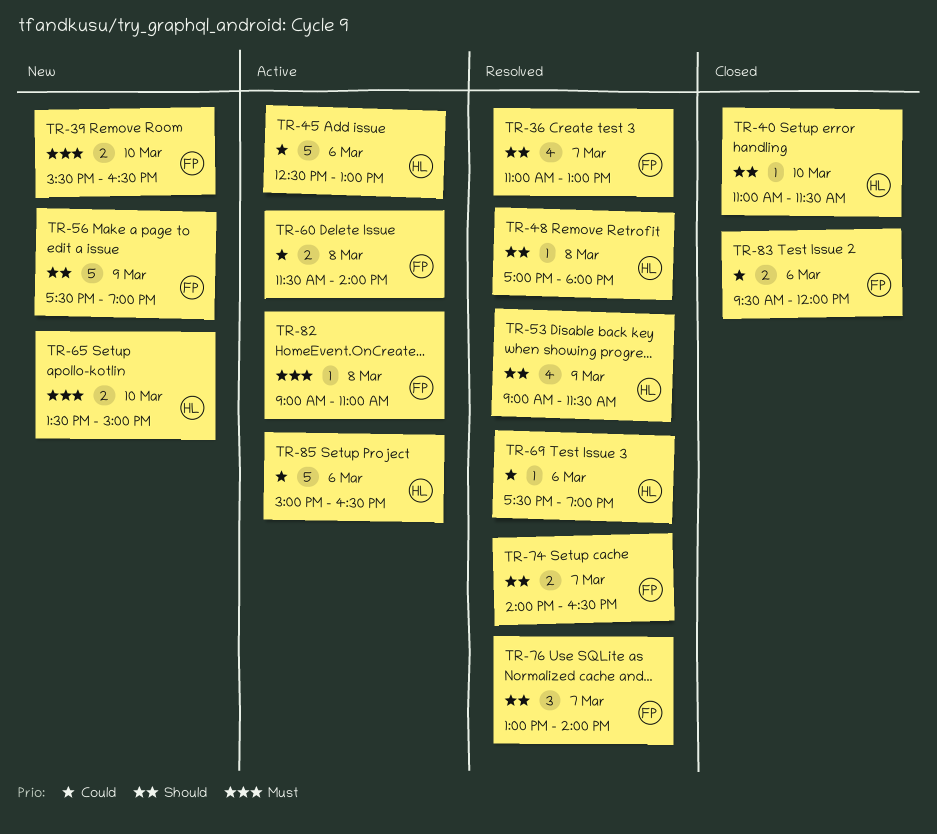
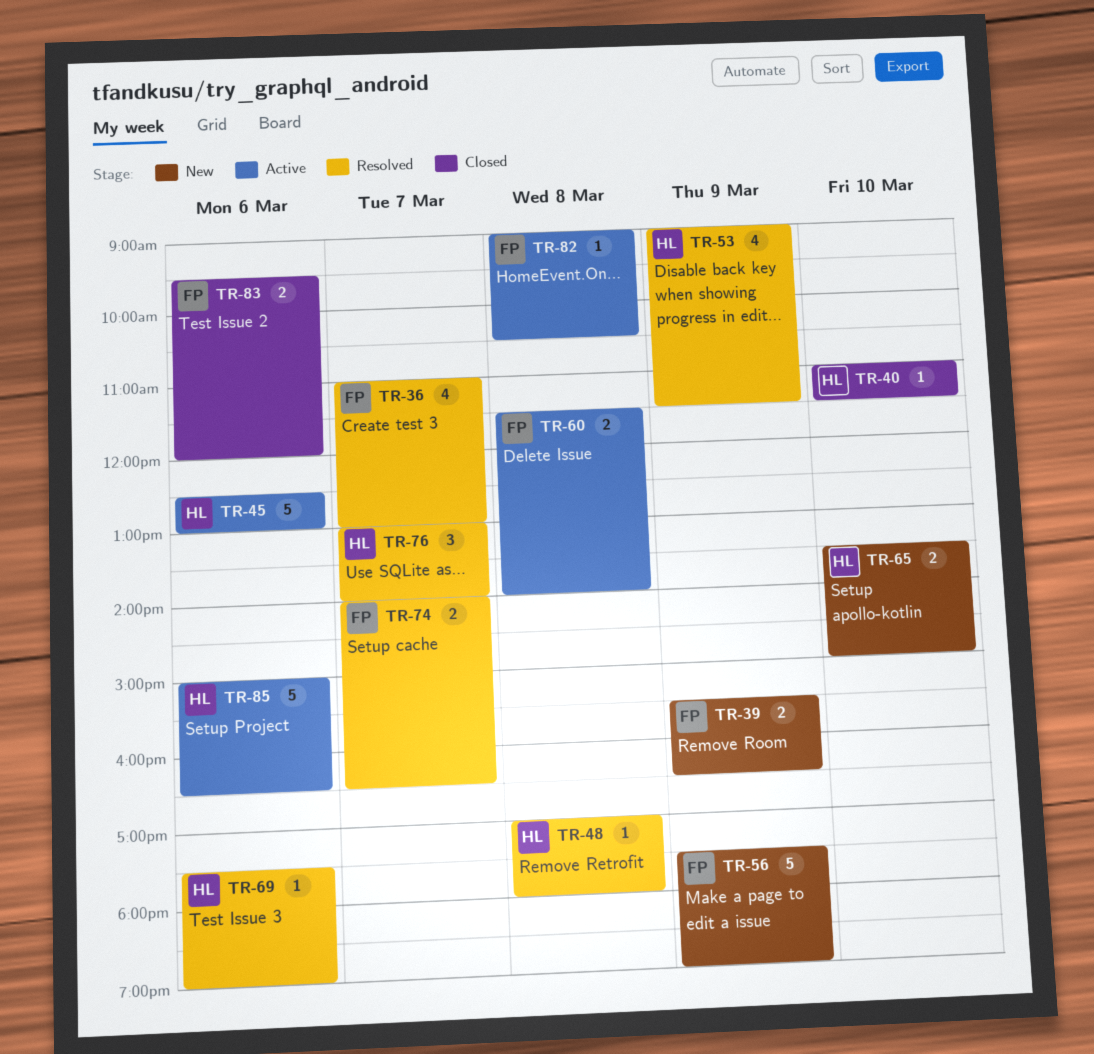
TR-39, day: Mar 10 -> Mar 9
TR-76, owner: FP -> HL
TR-82, ends: 11:00 -> 10:30

